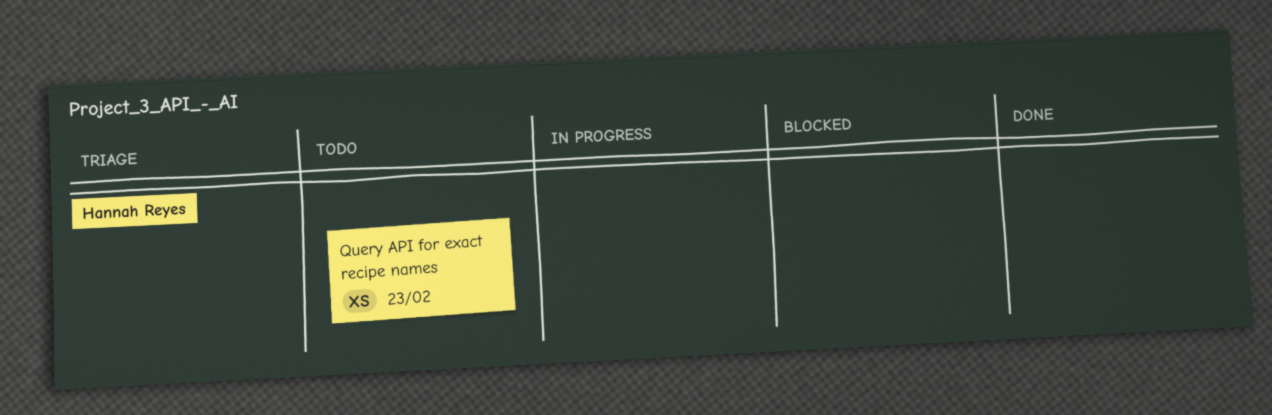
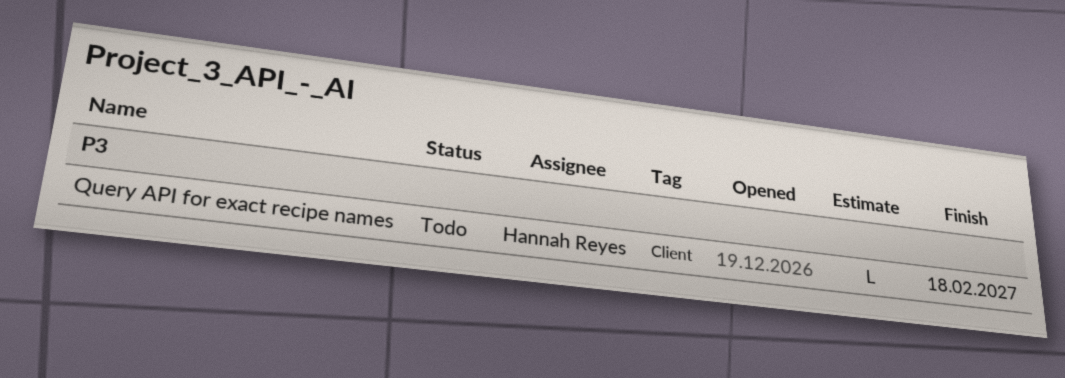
Query API for exact recipe names, estimate: XS -> L
Query API for exact recipe names, due: Feb 23 -> Feb 18

